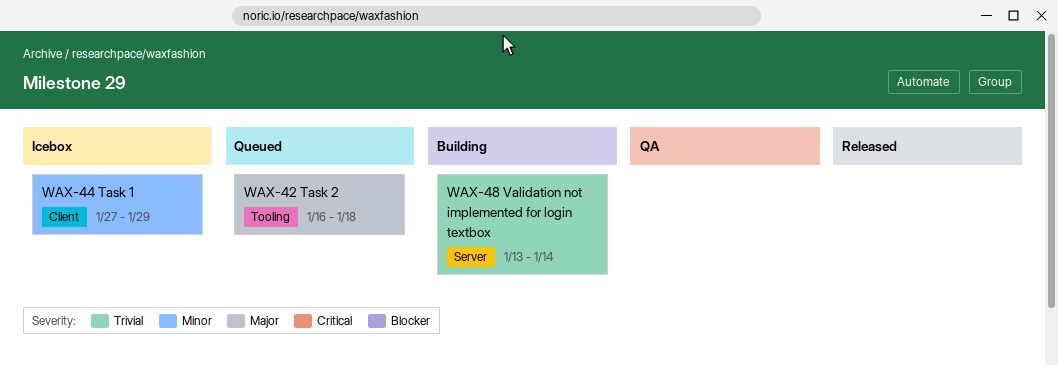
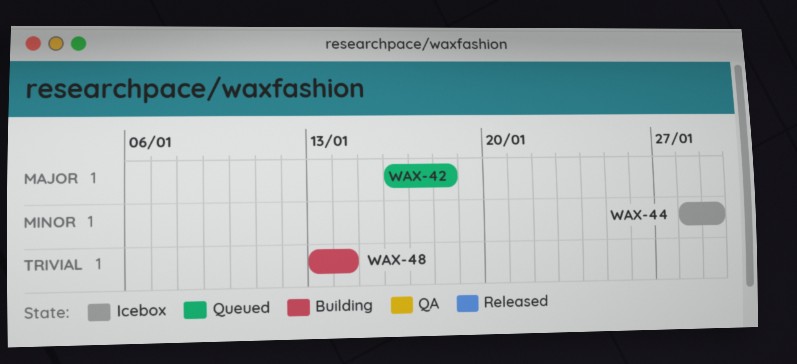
WAX-44, start: Jan 27 -> Jan 28

